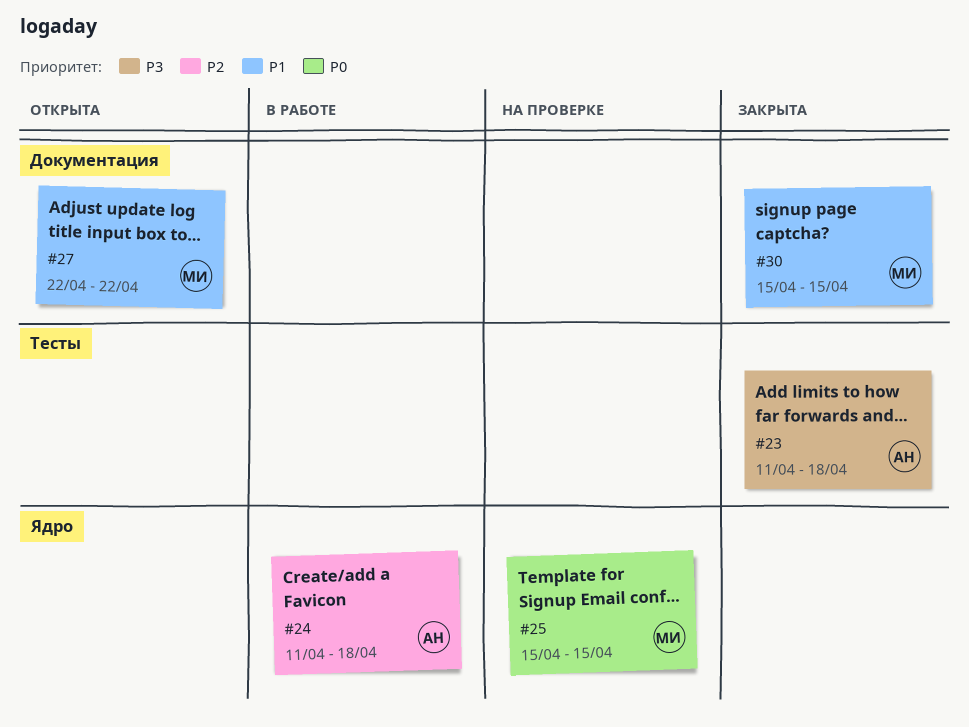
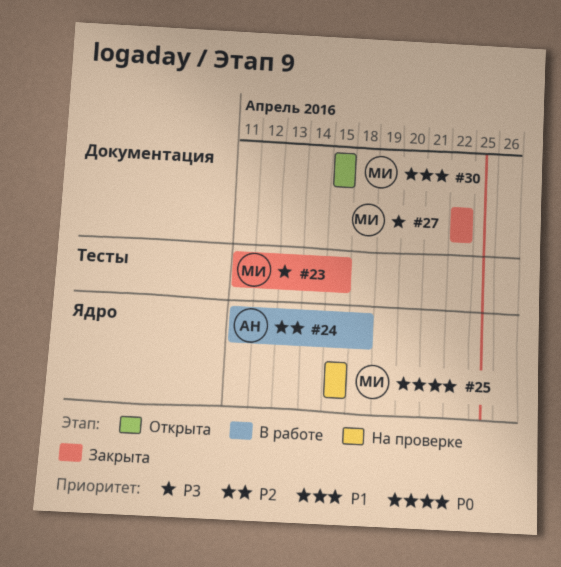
#23, owner: АН -> МИ
#23, due: Apr 18 -> Apr 15
#27, status: Открыта -> Закрыта
#27, priority: P1 -> P3
#30, status: Закрыта -> Открыта

